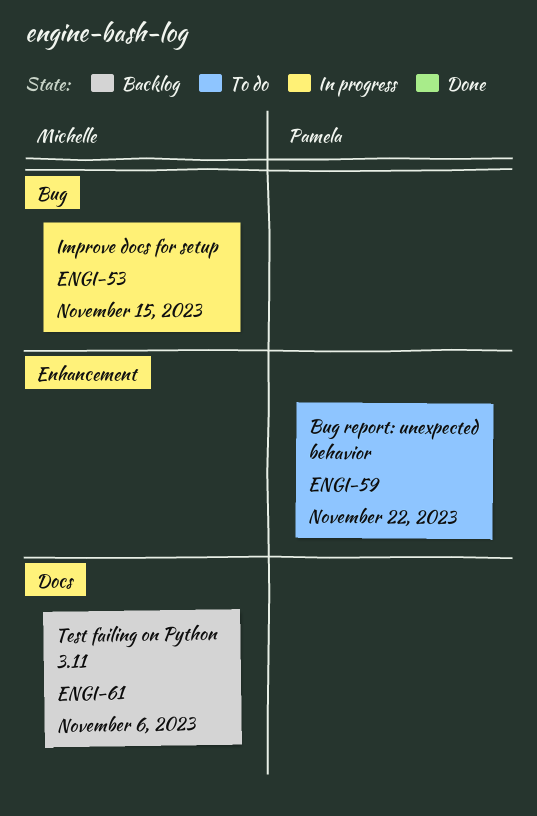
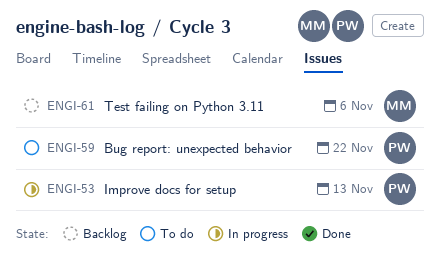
ENGI-53, owner: Michelle -> Pamela
ENGI-53, due: Nov 15 -> Nov 13

